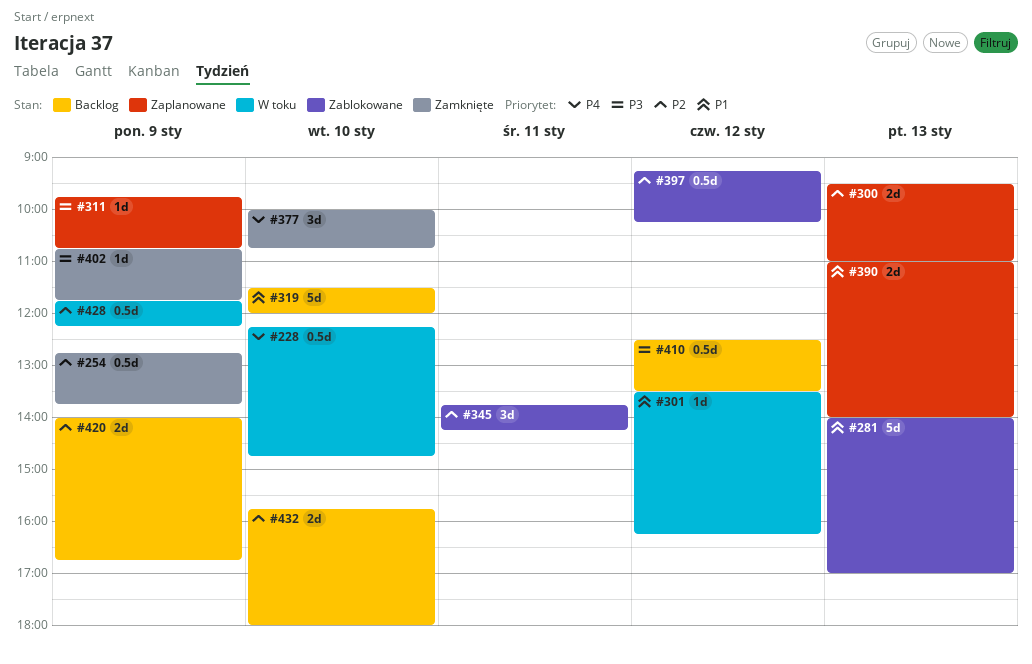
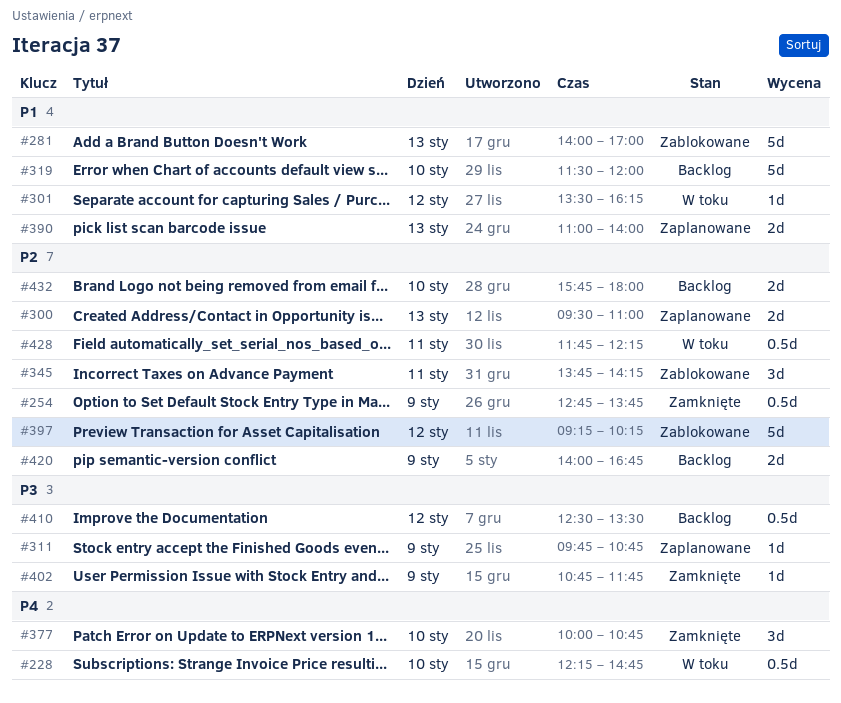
#397, estimate: 0.5d -> 5d
#428, day: Jan 9 -> Jan 11

